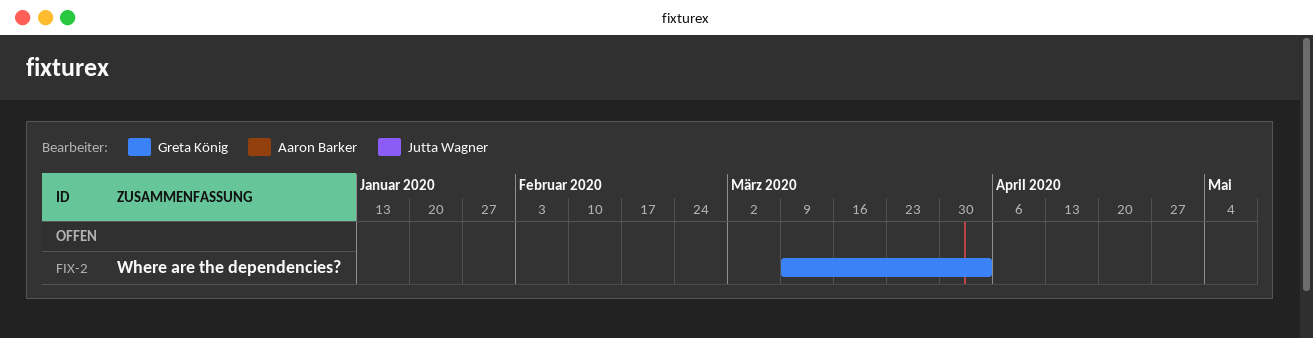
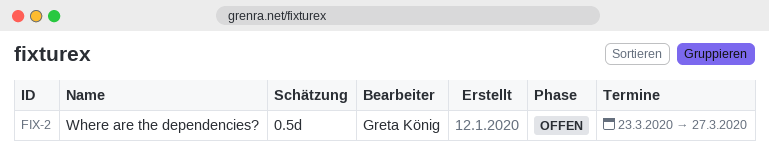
FIX-2, start: Mar 9 -> Mar 23
FIX-2, due: Apr 3 -> Mar 27

